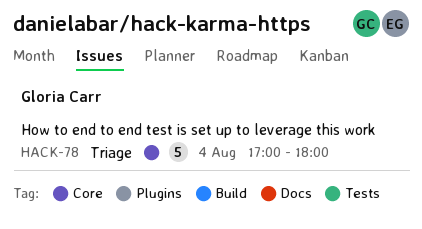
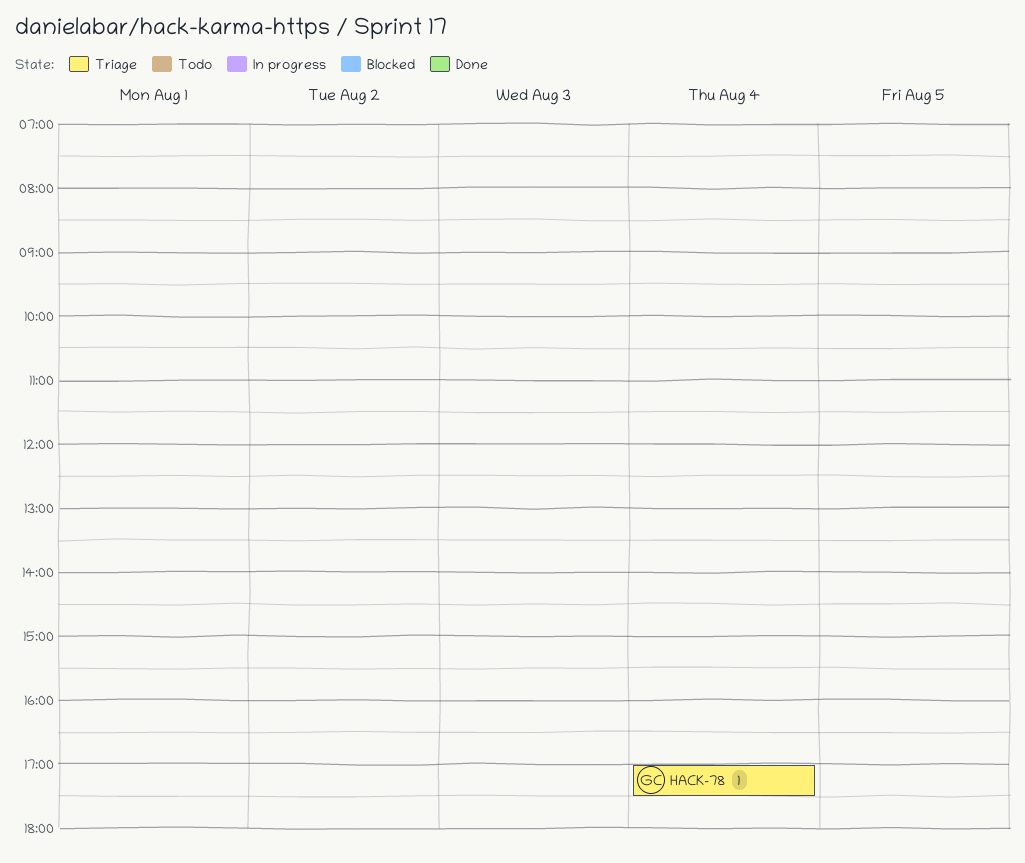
HACK-78, estimate: 5 -> 1
HACK-78, ends: 18:00 -> 17:30

